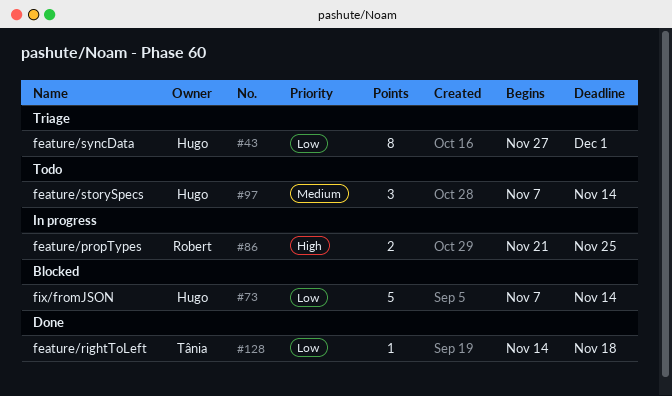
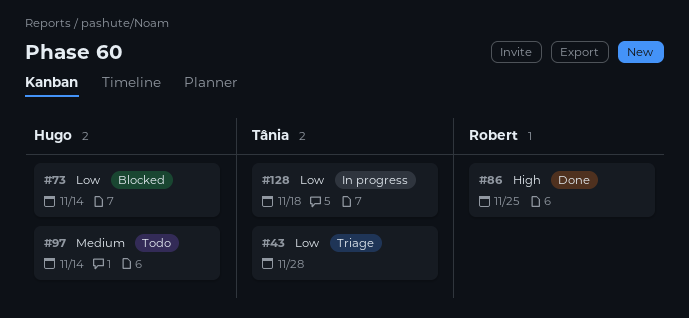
#43, owner: Hugo -> Tânia
#43, due: Dec 1 -> Nov 28
#86, status: In progress -> Done
#128, status: Done -> In progress

